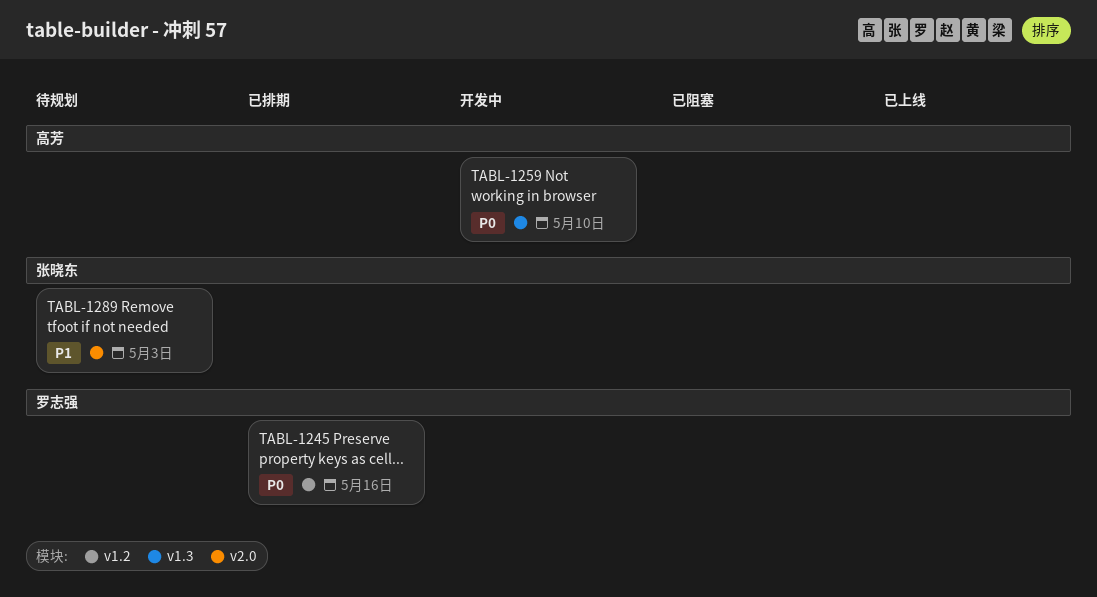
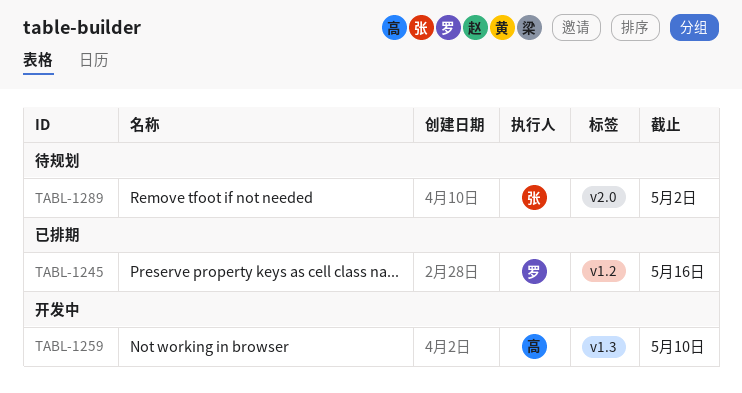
TABL-1289, due: May 3 -> May 2

